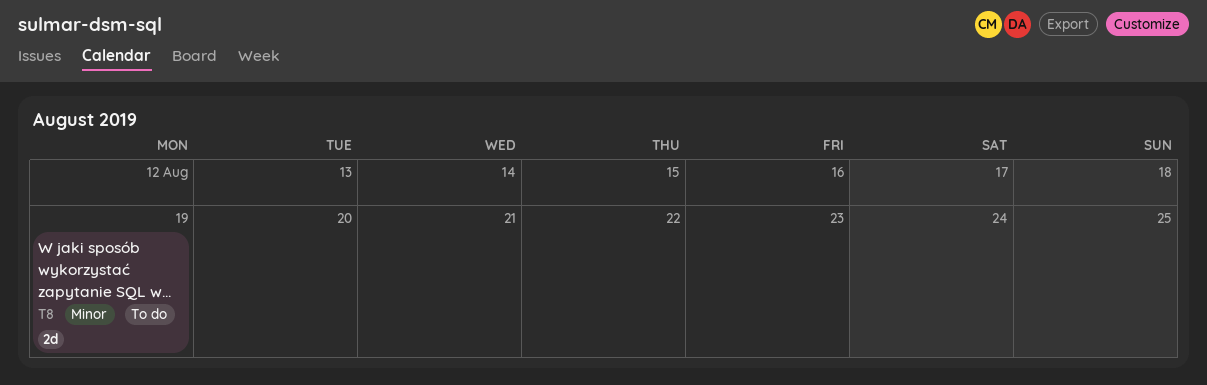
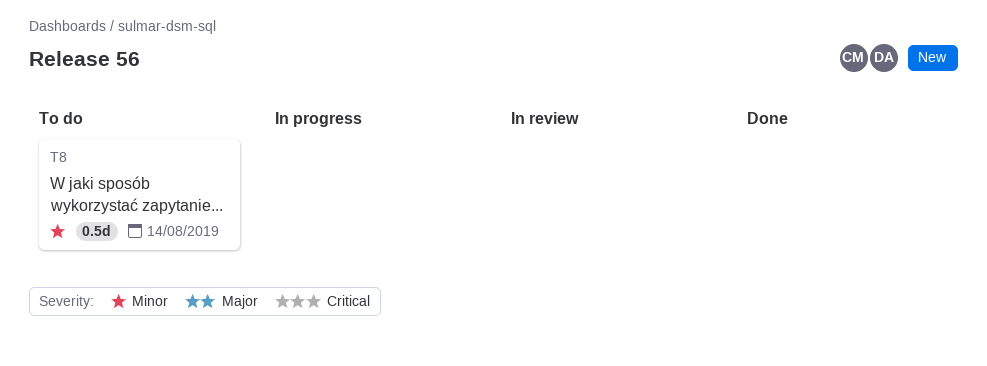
T8, estimate: 2d -> 0.5d
T8, due: Aug 19 -> Aug 14

